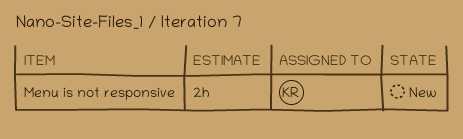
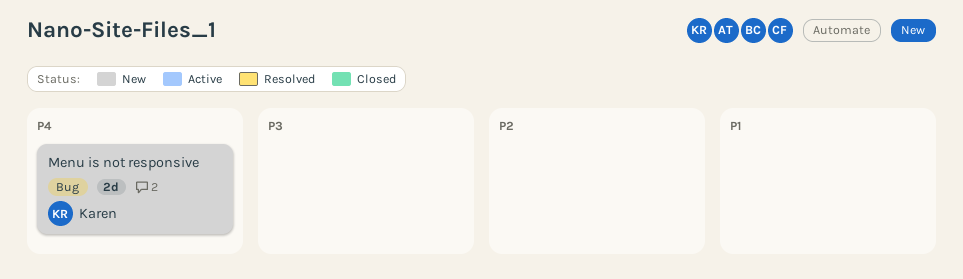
Menu is not responsive, estimate: 2h -> 2d

